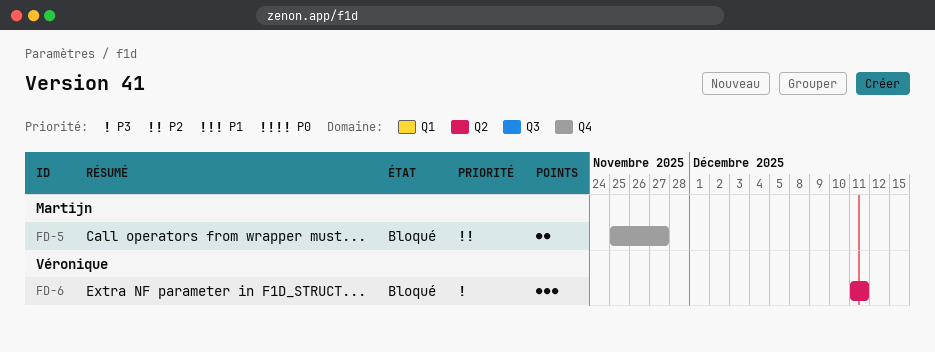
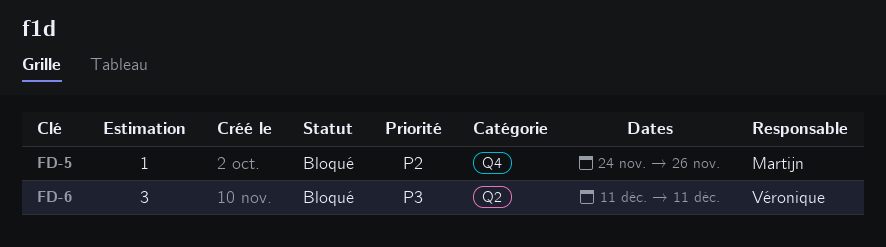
FD-5, estimate: 2 -> 1
FD-5, start: Nov 25 -> Nov 24
FD-5, due: Nov 27 -> Nov 26

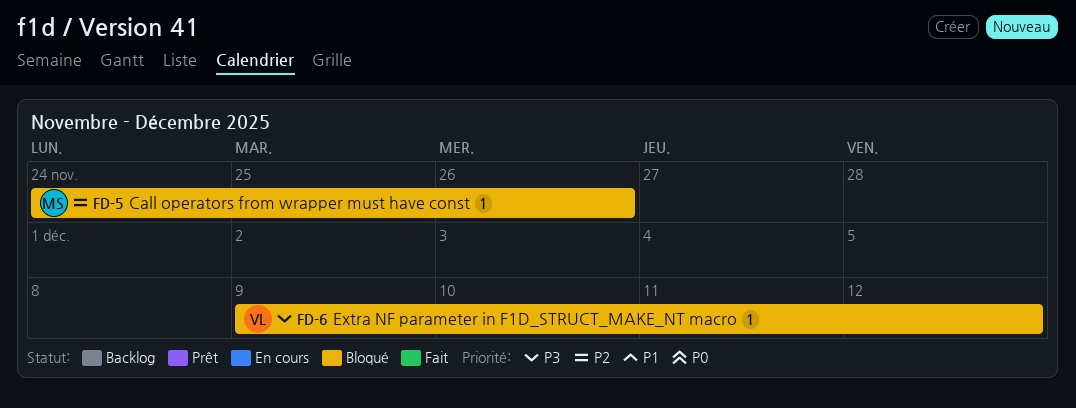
FD-6, estimate: 3 -> 1
FD-6, start: Dec 11 -> Dec 9
FD-6, due: Dec 11 -> Dec 12

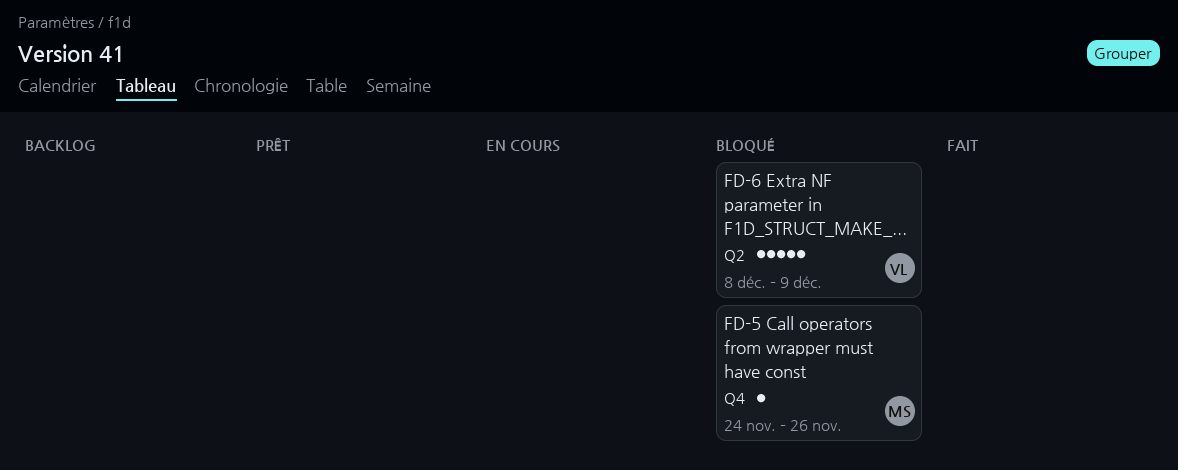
FD-6, estimate: 1 -> 5
FD-6, start: Dec 9 -> Dec 8
FD-6, due: Dec 12 -> Dec 9

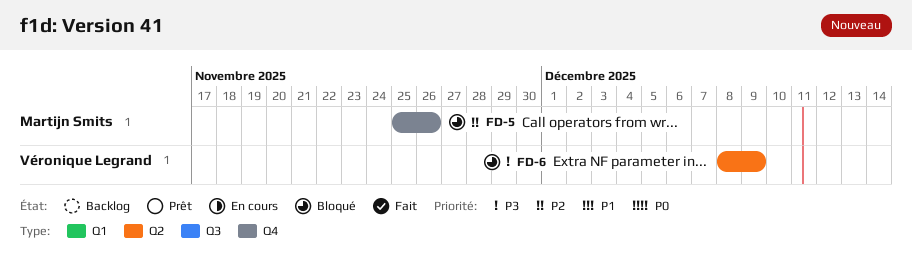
FD-5, start: Nov 24 -> Nov 25

